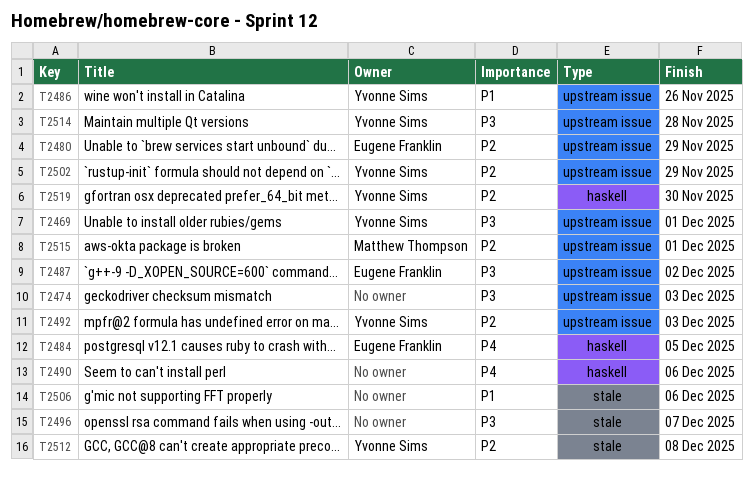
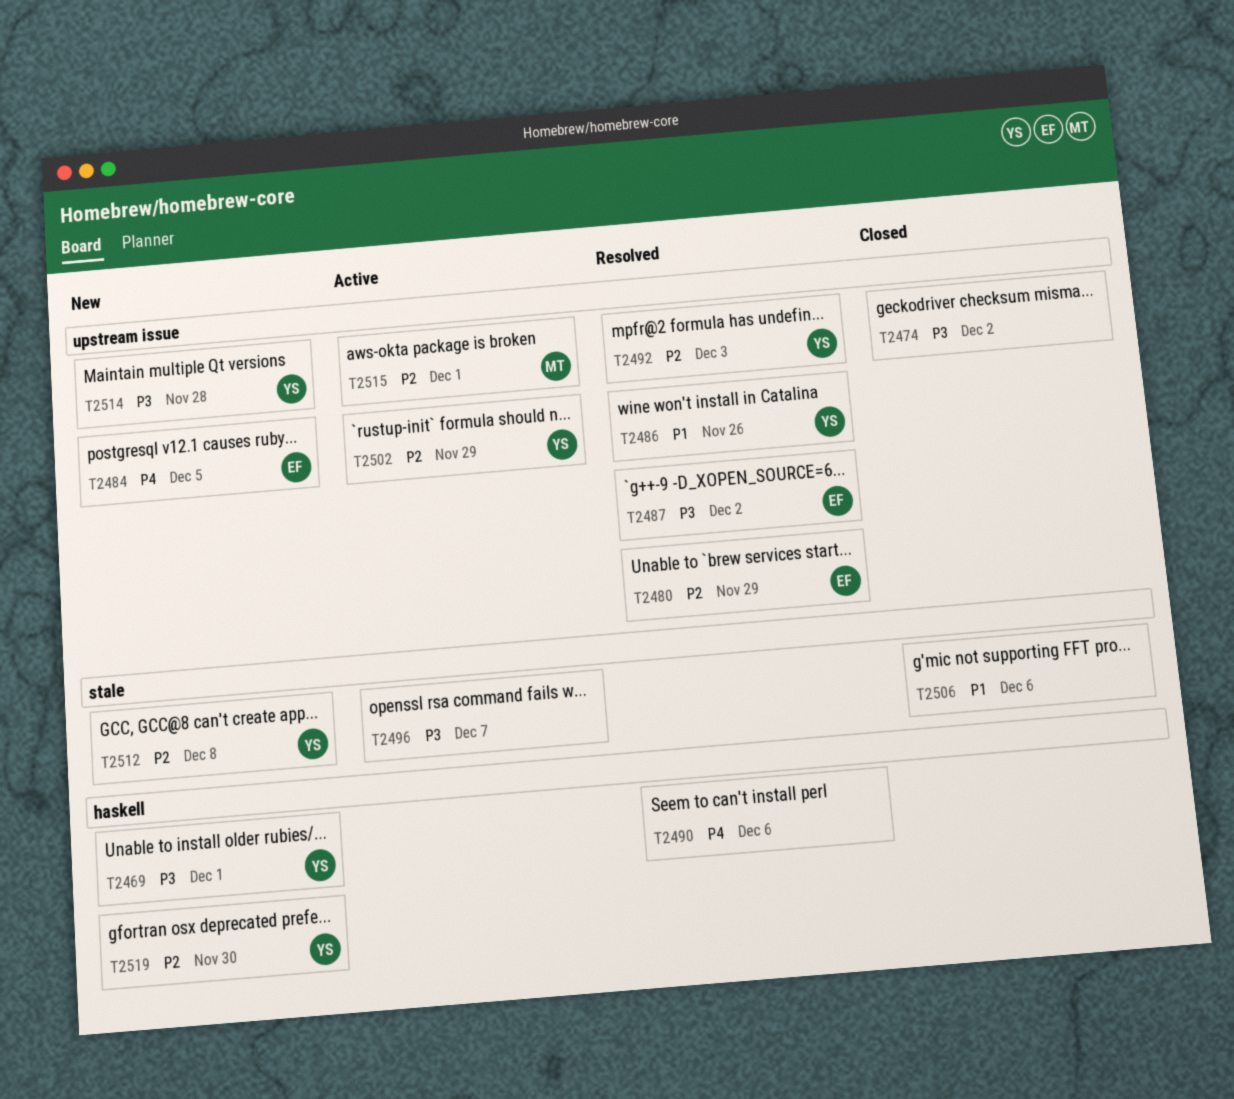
T2469, label: upstream issue -> haskell
T2474, due: Dec 3 -> Dec 2
T2484, label: haskell -> upstream issue

